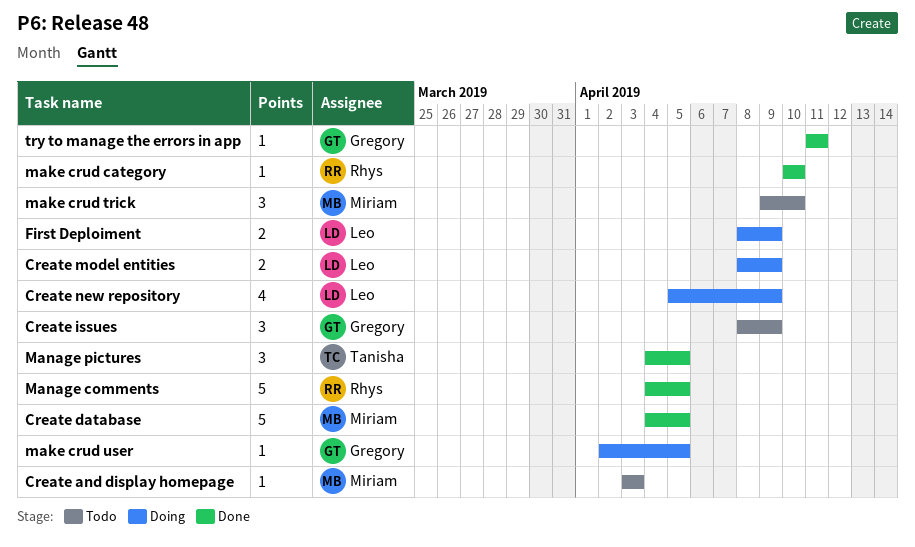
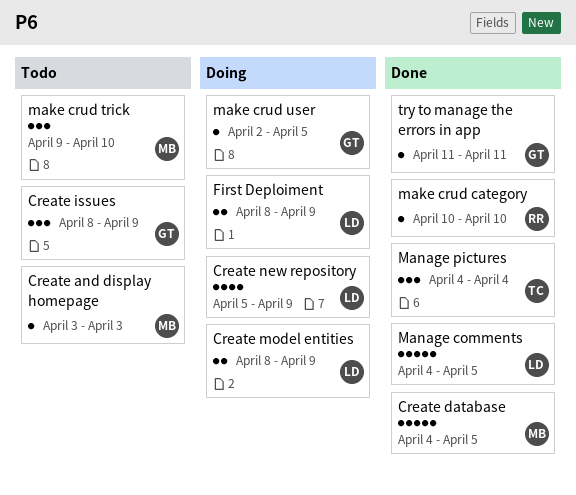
Manage comments, owner: Rhys -> Leo
Manage pictures, due: Apr 5 -> Apr 4

